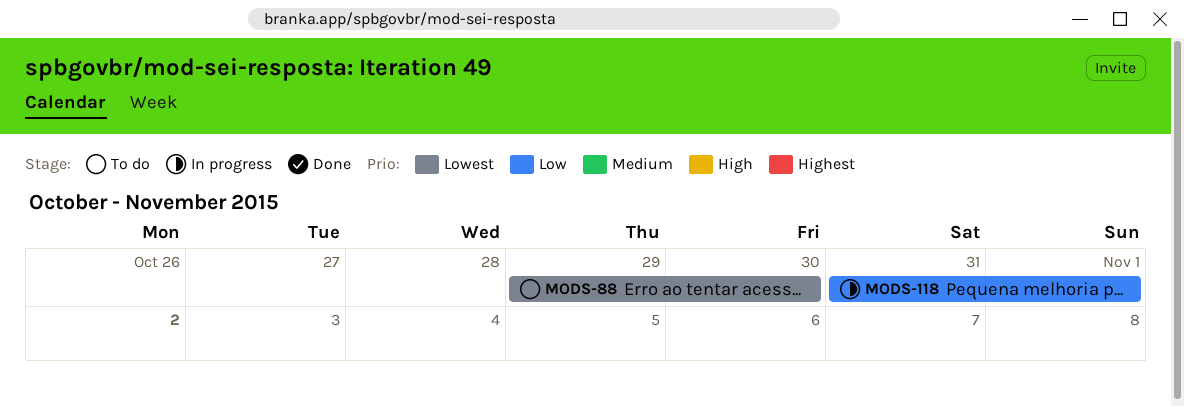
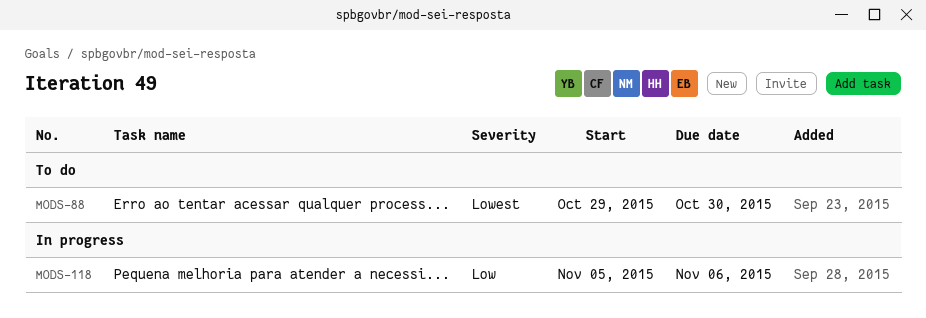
MODS-118, start: Oct 31 -> Nov 5
MODS-118, due: Nov 1 -> Nov 6

